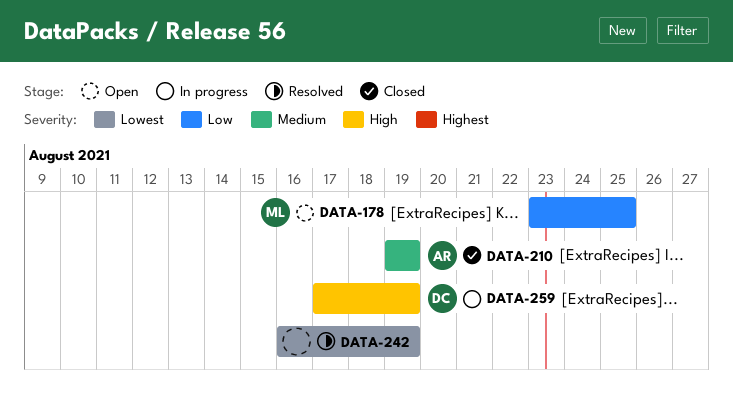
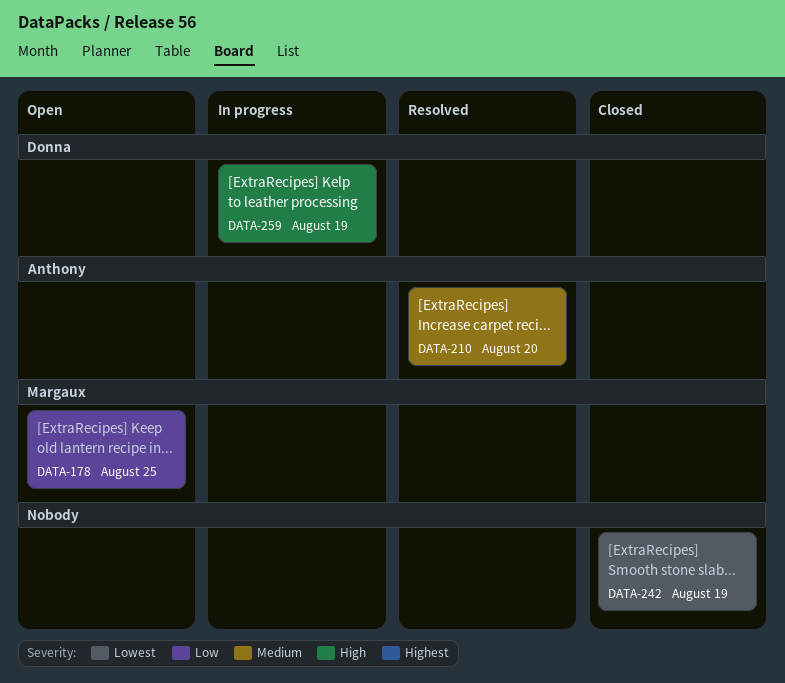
DATA-210, status: Closed -> Resolved
DATA-210, due: Aug 19 -> Aug 20
DATA-242, status: Resolved -> Closed

